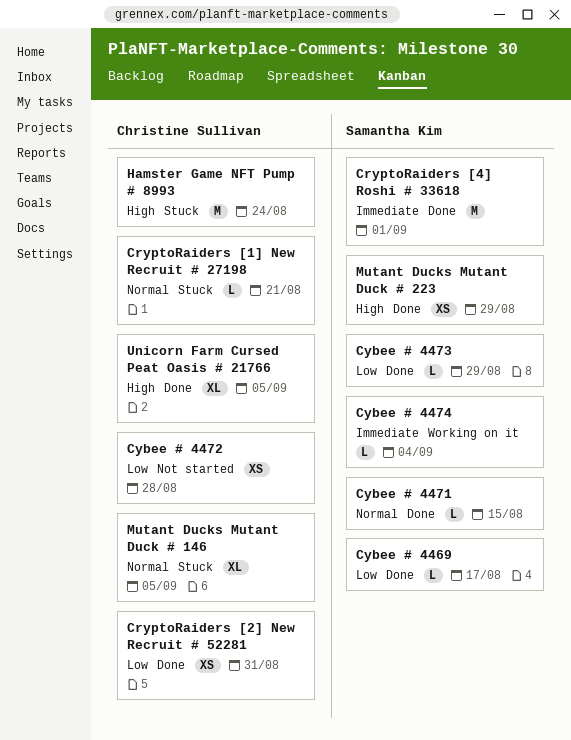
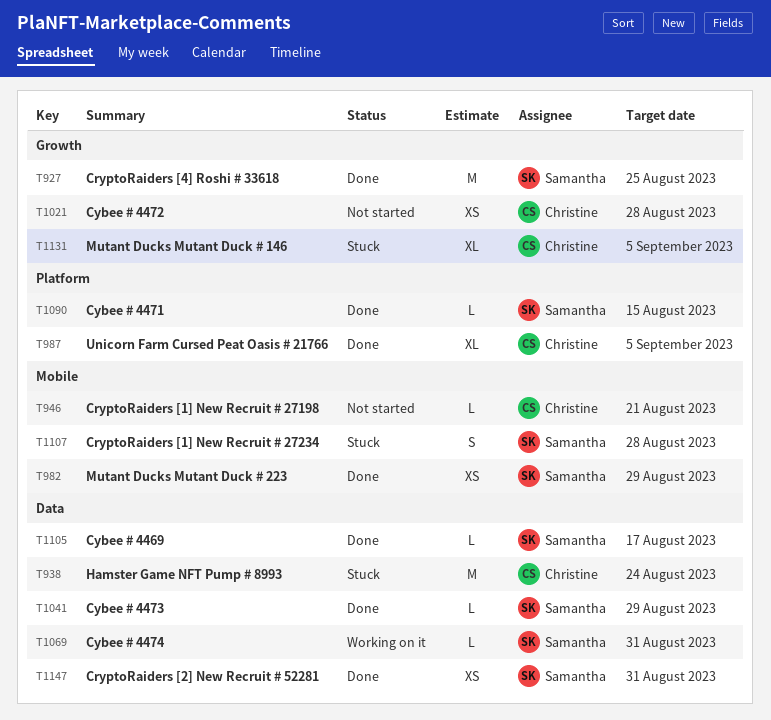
CryptoRaiders [1] New Recruit # 27198, status: Stuck -> Not started
CryptoRaiders [1] New Recruit # 27234: none -> present
CryptoRaiders [2] New Recruit # 52281, owner: Christine Sullivan -> Samantha Kim
CryptoRaiders [4] Roshi # 33618, due: Sep 1 -> Aug 25
Cybee # 4474, due: Sep 4 -> Aug 31

